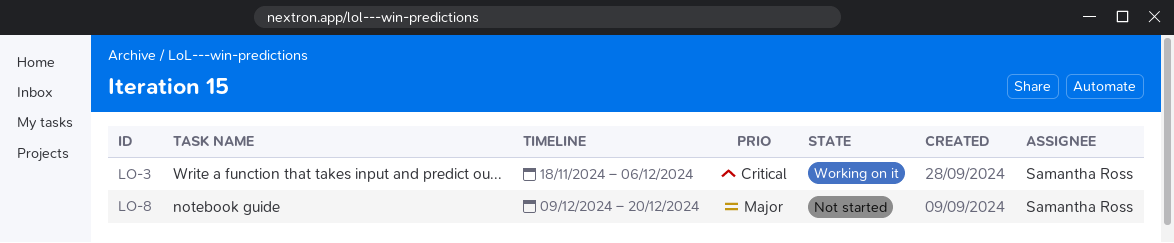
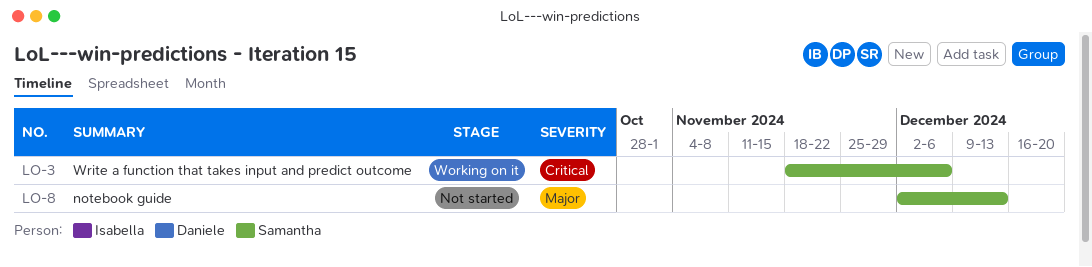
LO-8, start: Dec 9 -> Dec 2
LO-8, due: Dec 20 -> Dec 13

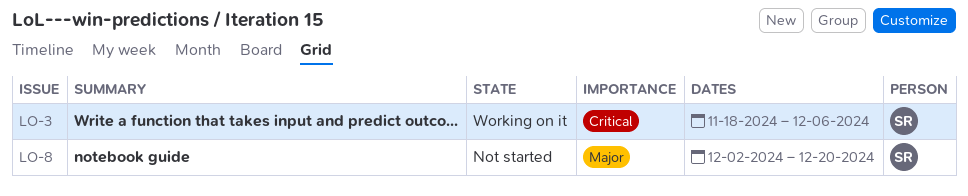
LO-8, due: Dec 13 -> Dec 20

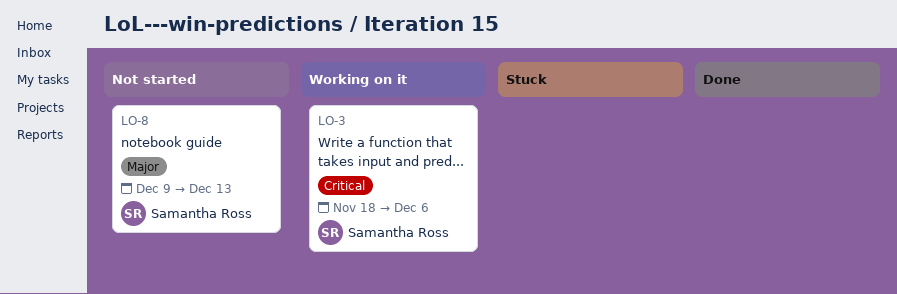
LO-8, start: Dec 2 -> Dec 9
LO-8, due: Dec 20 -> Dec 13

